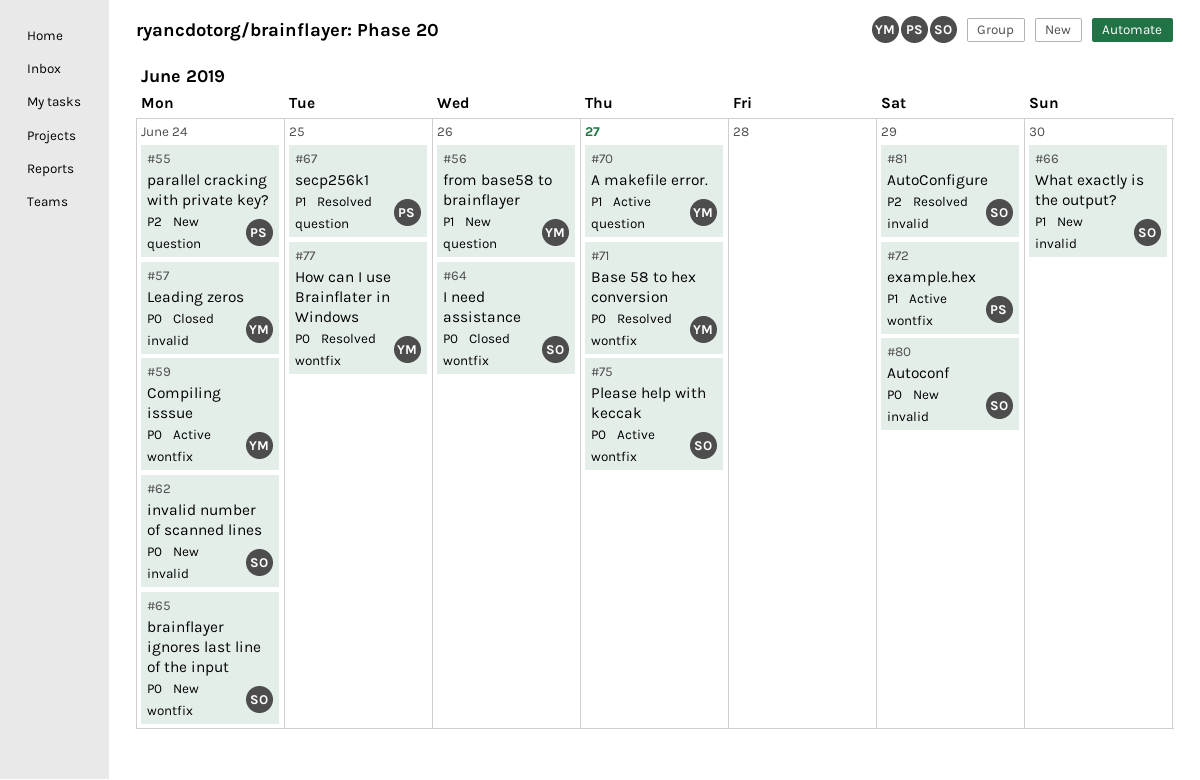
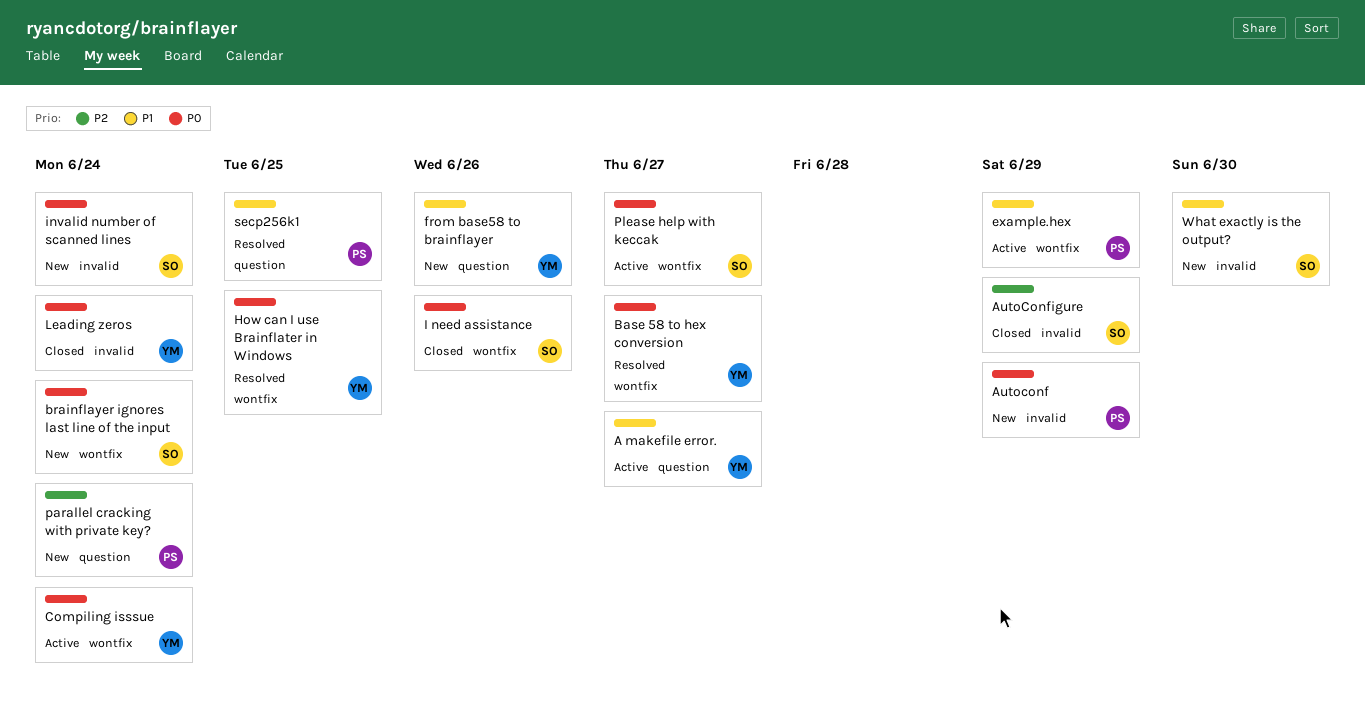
Autoconf, owner: SO -> PS
AutoConfigure, status: Resolved -> Closed

